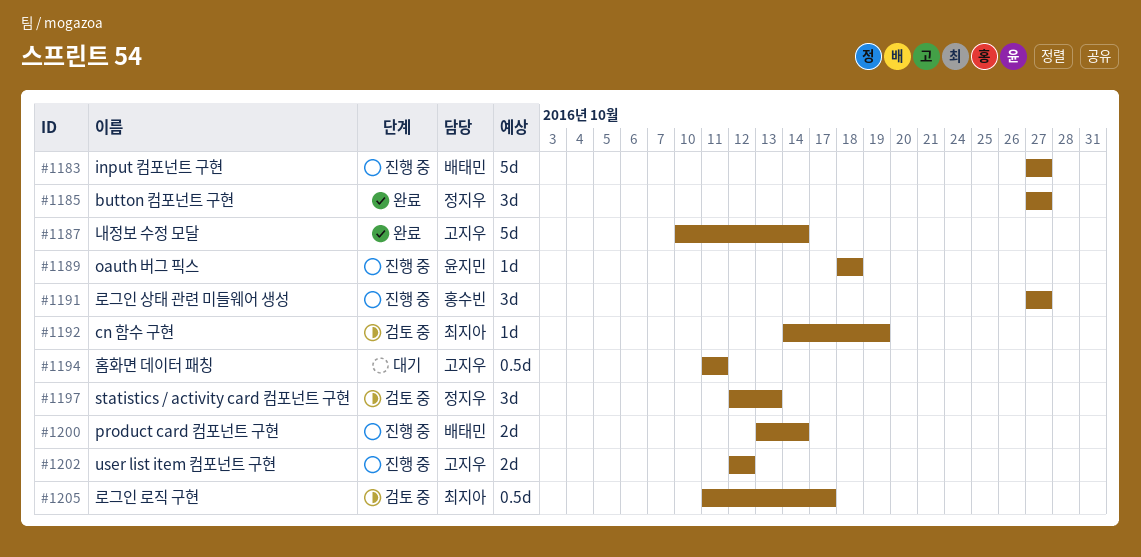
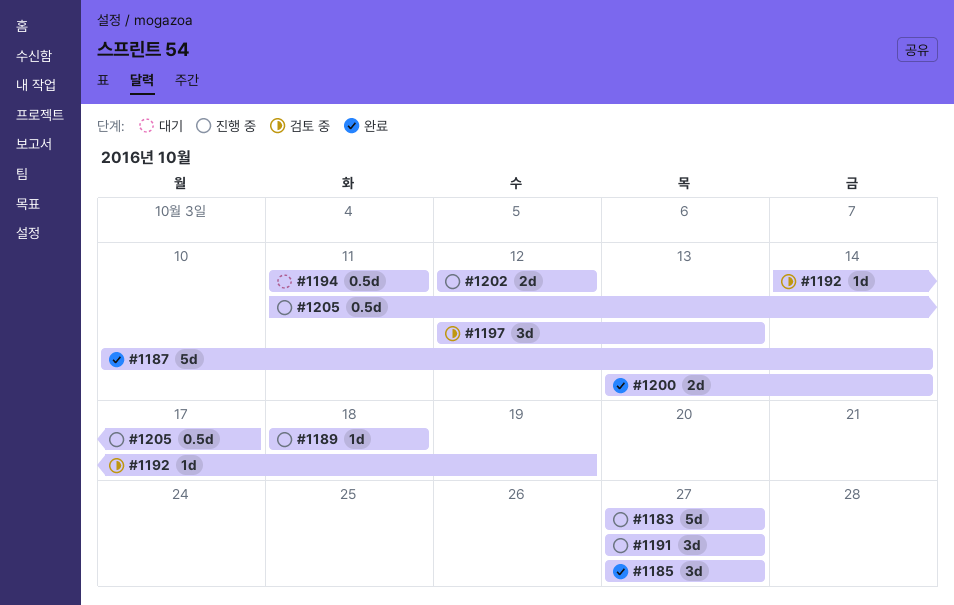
#1200, status: 진행 중 -> 완료
#1205, status: 검토 중 -> 진행 중

